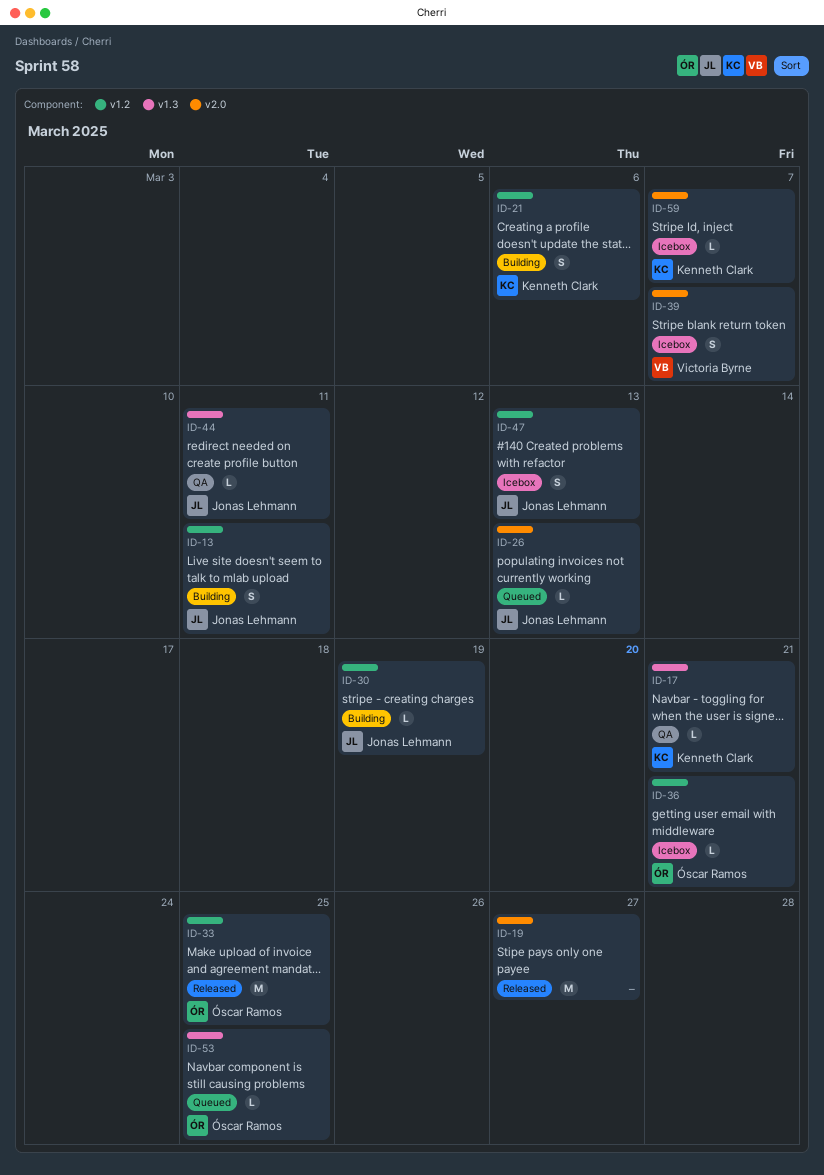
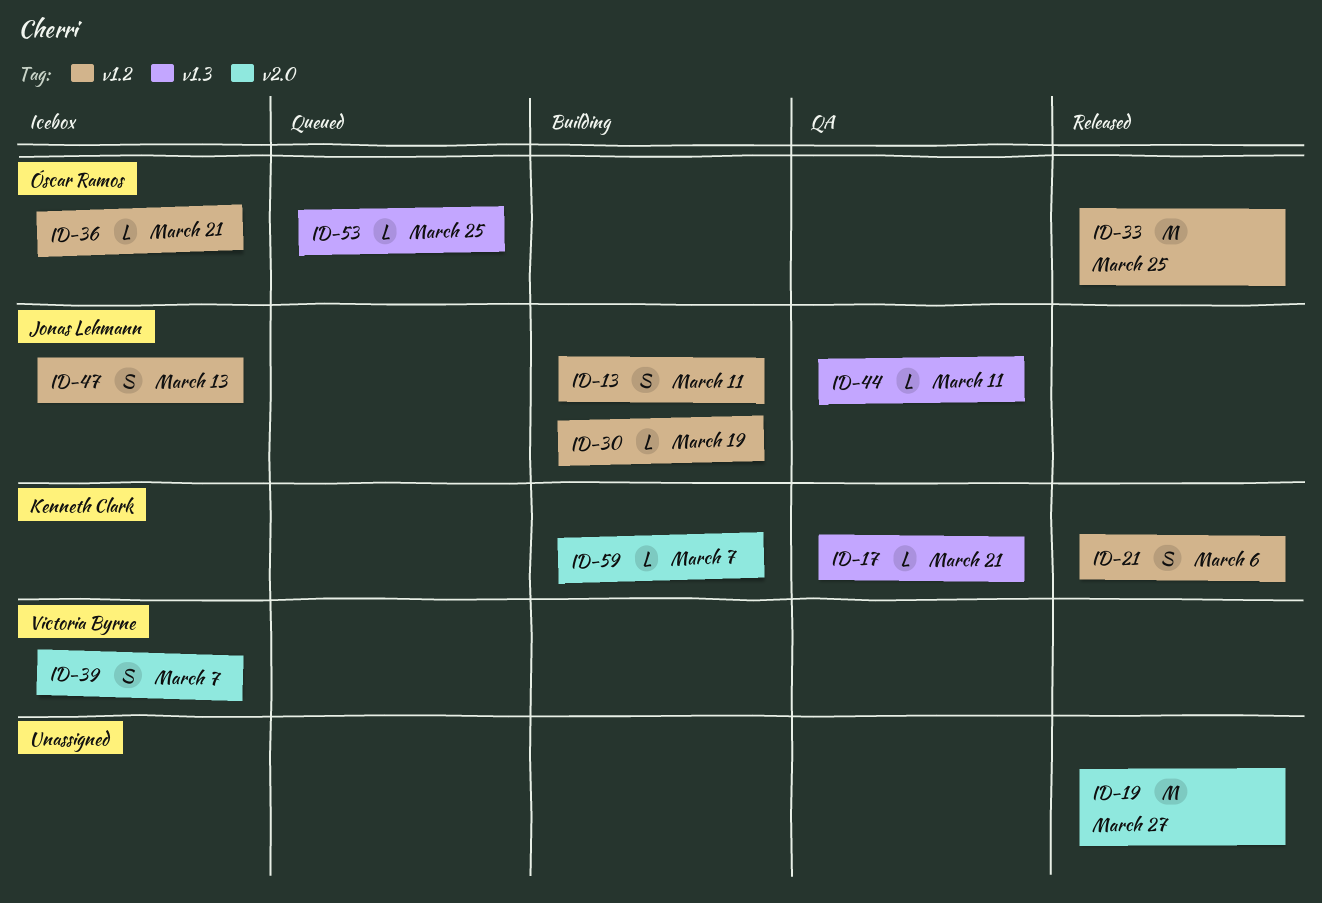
ID-21, status: Building -> Released
ID-26: present -> none
ID-59, status: Icebox -> Building

